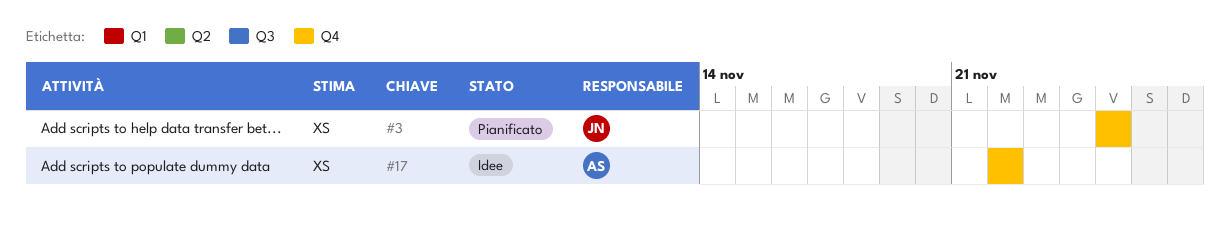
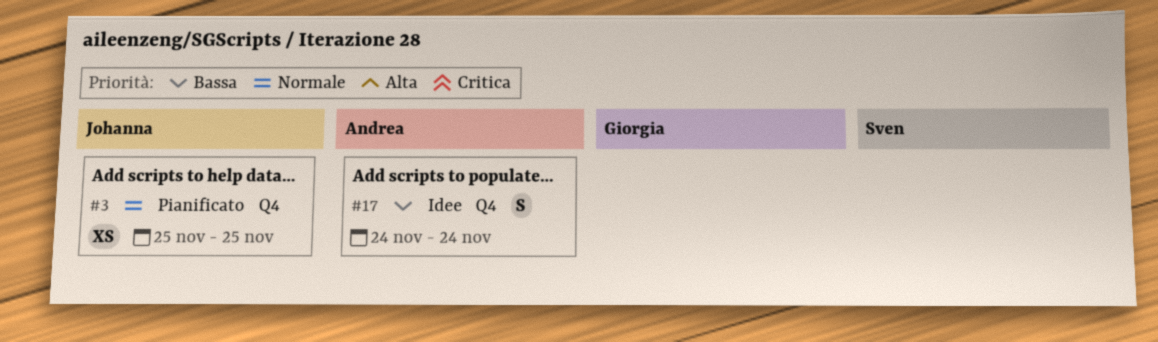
#17, estimate: XS -> S
#17, start: Nov 22 -> Nov 24
#17, due: Nov 22 -> Nov 24

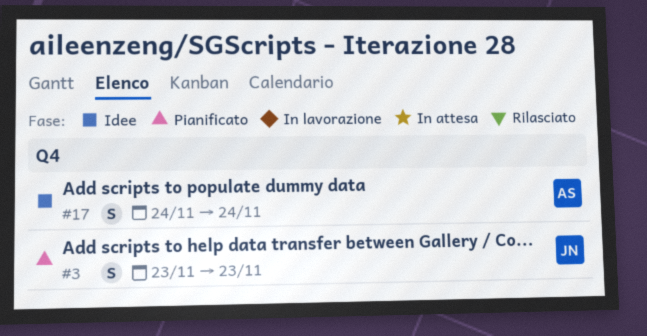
#3, estimate: XS -> S
#3, start: Nov 25 -> Nov 23
#3, due: Nov 25 -> Nov 23

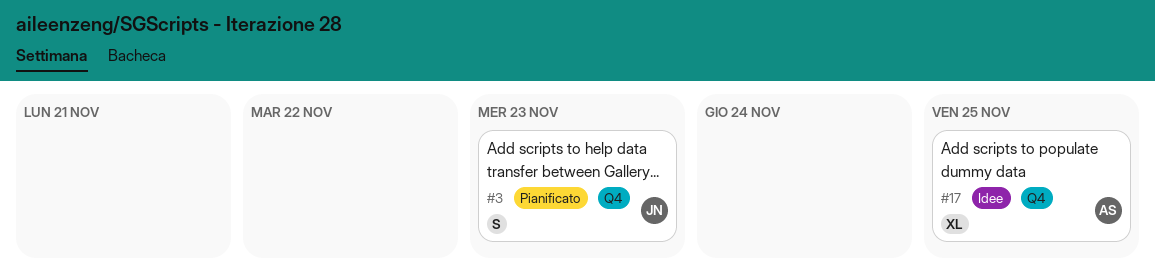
#17, estimate: S -> XL
#17, due: Nov 24 -> Nov 25

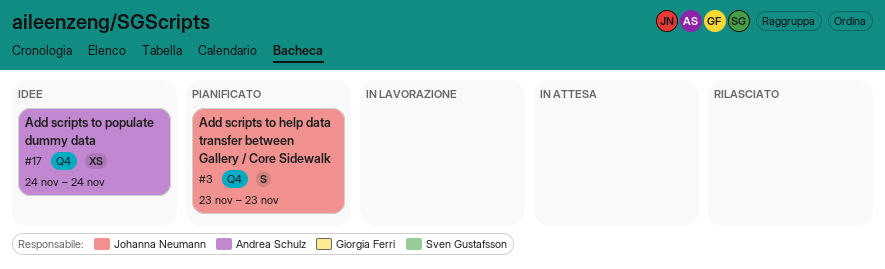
#17, estimate: XL -> XS
#17, due: Nov 25 -> Nov 24

